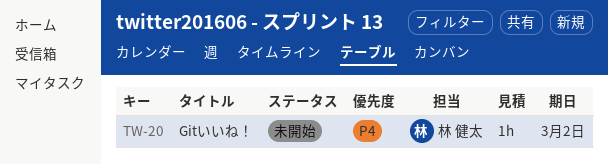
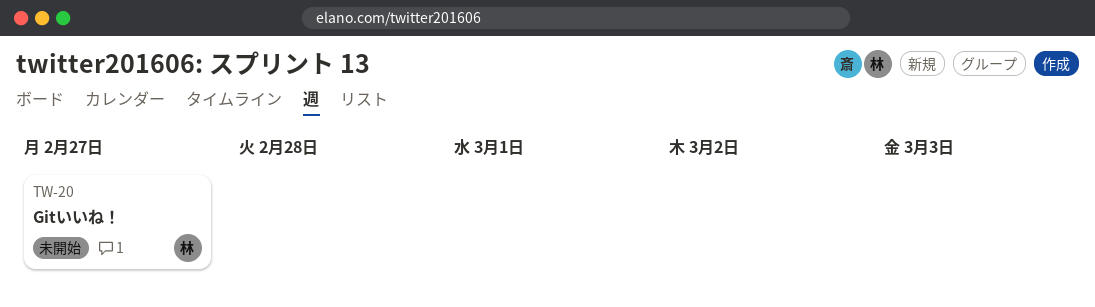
TW-20, due: Mar 2 -> Feb 27

